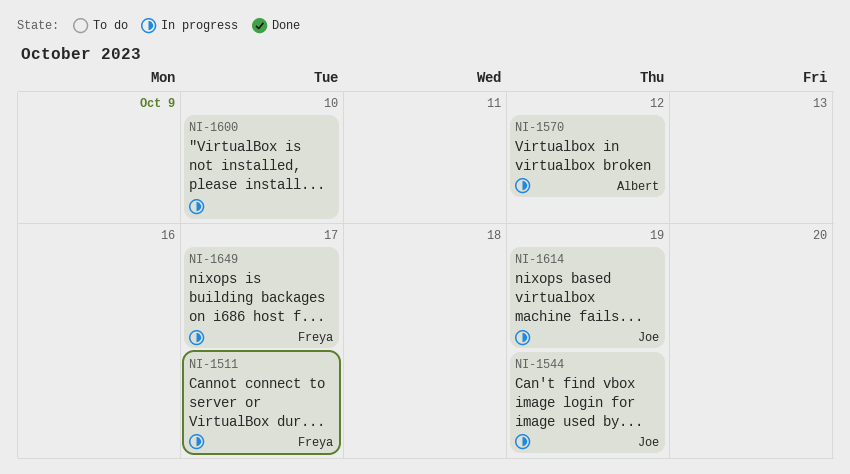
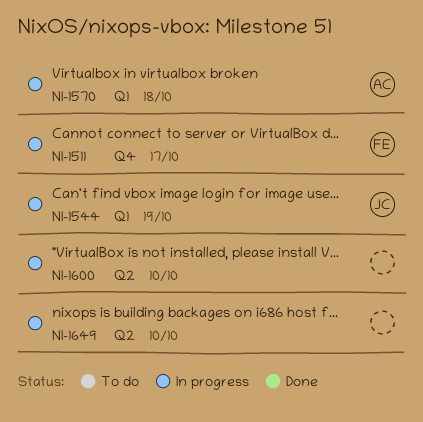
NI-1570, due: Oct 12 -> Oct 18
NI-1614: present -> none
NI-1649, owner: Freya -> none
NI-1649, due: Oct 17 -> Oct 10

